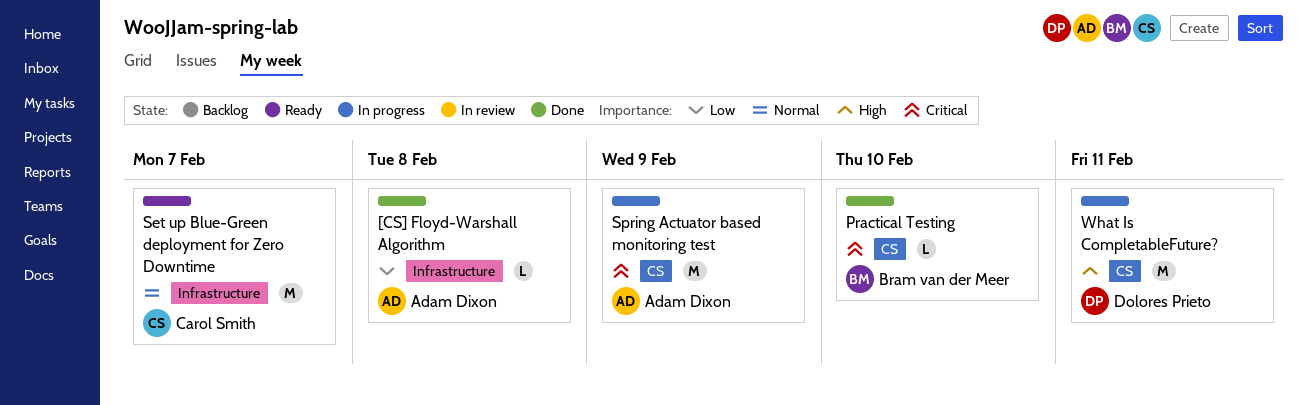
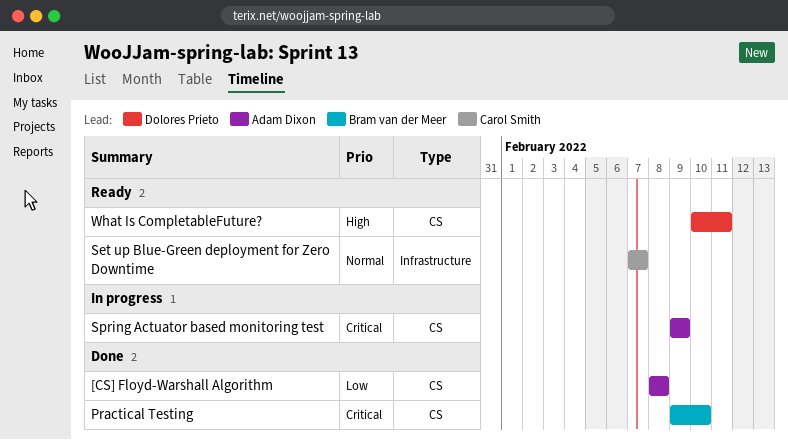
[CS] Floyd-Warshall Algorithm, label: Infrastructure -> CS
What Is CompletableFuture?, status: In progress -> Ready

